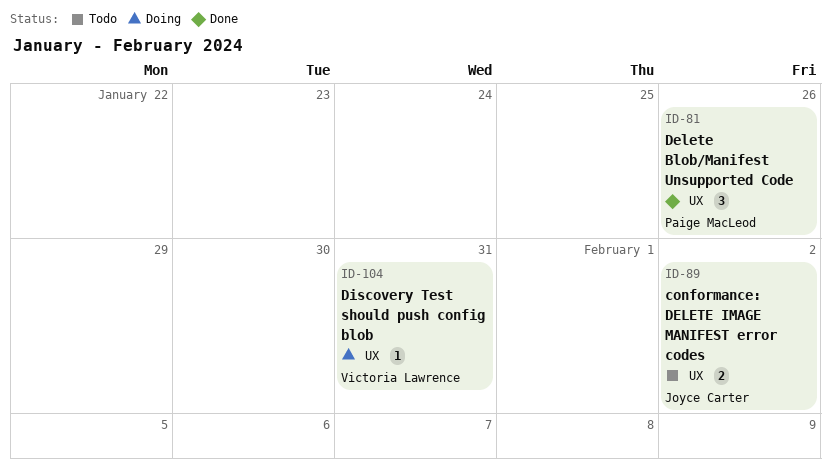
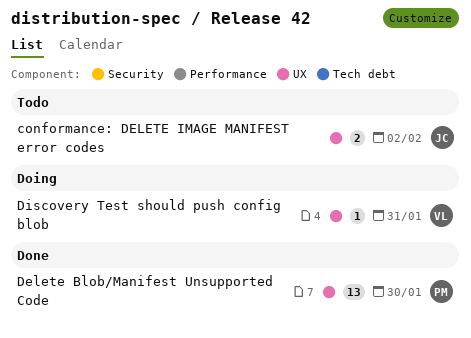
Delete Blob/Manifest Unsupported Code, estimate: 3 -> 13
Delete Blob/Manifest Unsupported Code, due: Jan 26 -> Jan 30

